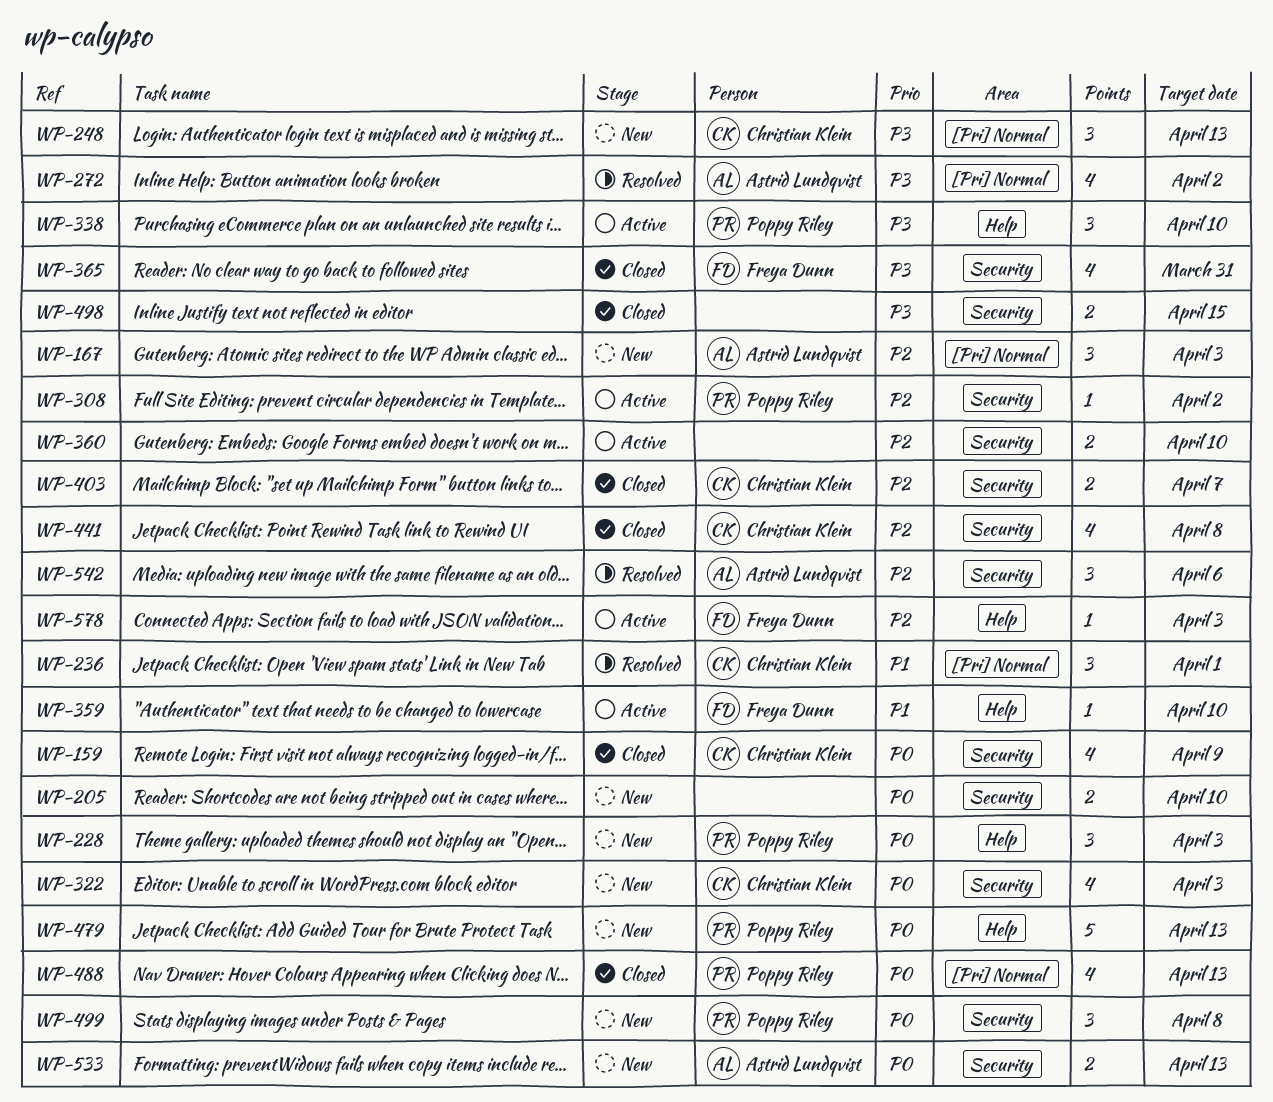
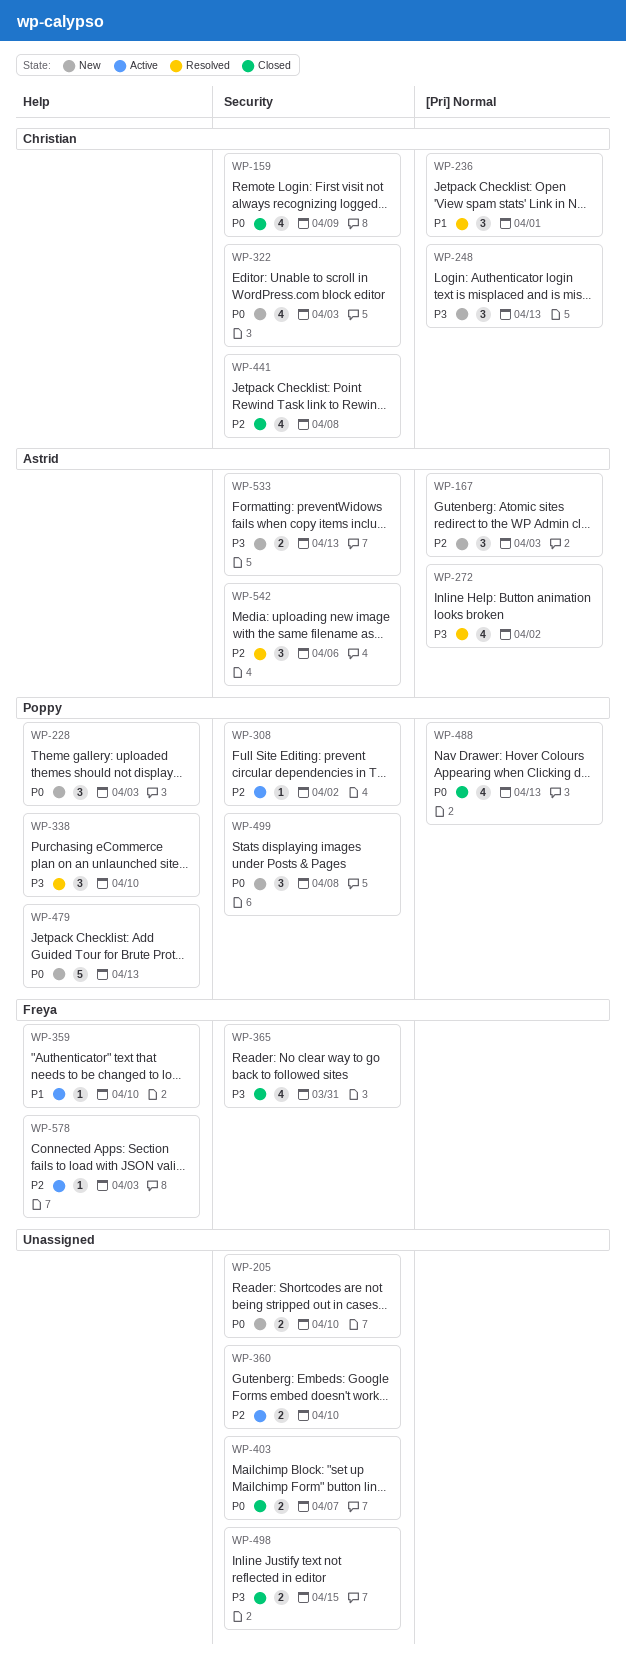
WP-338, status: Active -> Resolved
WP-403, owner: Christian Klein -> none
WP-403, priority: P2 -> P0
WP-533, priority: P0 -> P3

